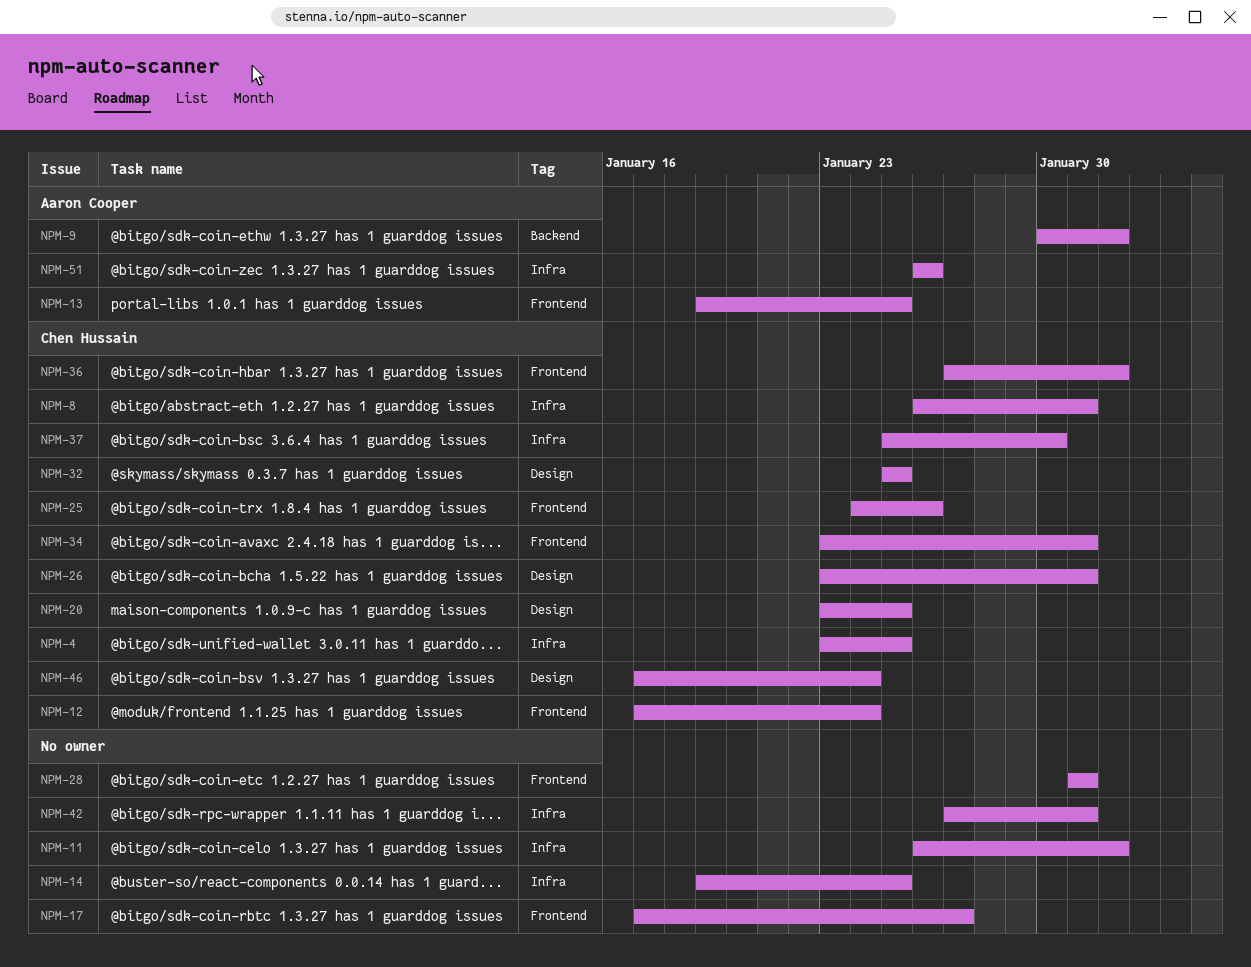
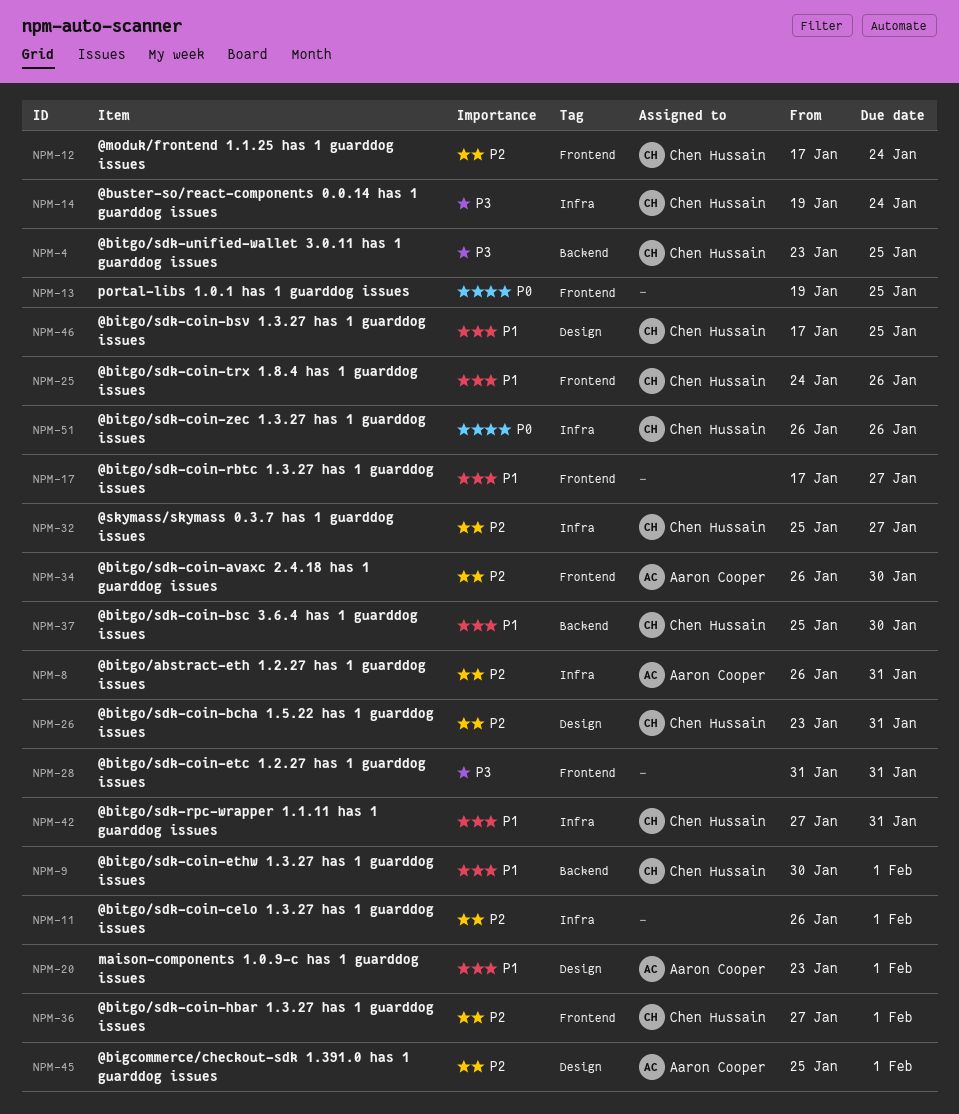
NPM-4, label: Infra -> Backend
NPM-8, owner: Chen Hussain -> Aaron Cooper
NPM-9, owner: Aaron Cooper -> Chen Hussain
NPM-13, owner: Aaron Cooper -> none
NPM-14, owner: none -> Chen Hussain
NPM-14, due: Jan 25 -> Jan 24
NPM-20, owner: Chen Hussain -> Aaron Cooper
NPM-20, due: Jan 25 -> Feb 1
NPM-32, label: Design -> Infra
NPM-32, due: Jan 25 -> Jan 27
NPM-34, owner: Chen Hussain -> Aaron Cooper
NPM-34, start: Jan 23 -> Jan 26
NPM-34, due: Jan 31 -> Jan 30
NPM-37, label: Infra -> Backend
NPM-42, owner: none -> Chen Hussain
NPM-45: none -> present
NPM-46, due: Jan 24 -> Jan 25
NPM-51, owner: Aaron Cooper -> Chen Hussain

